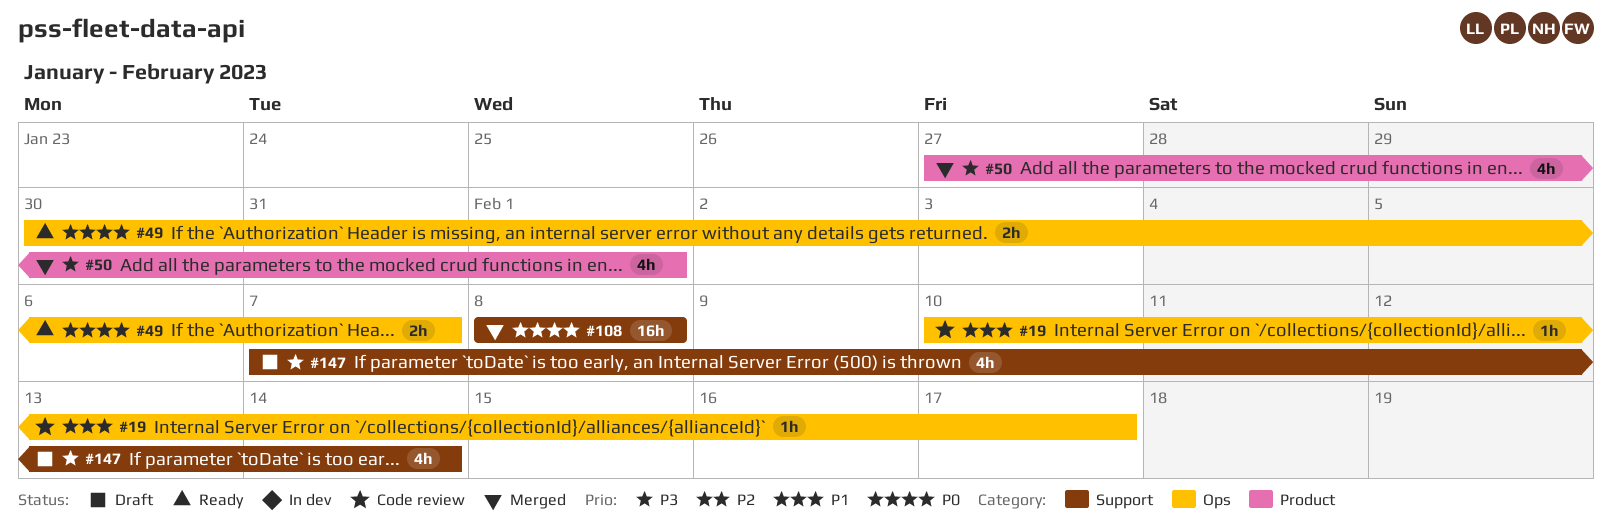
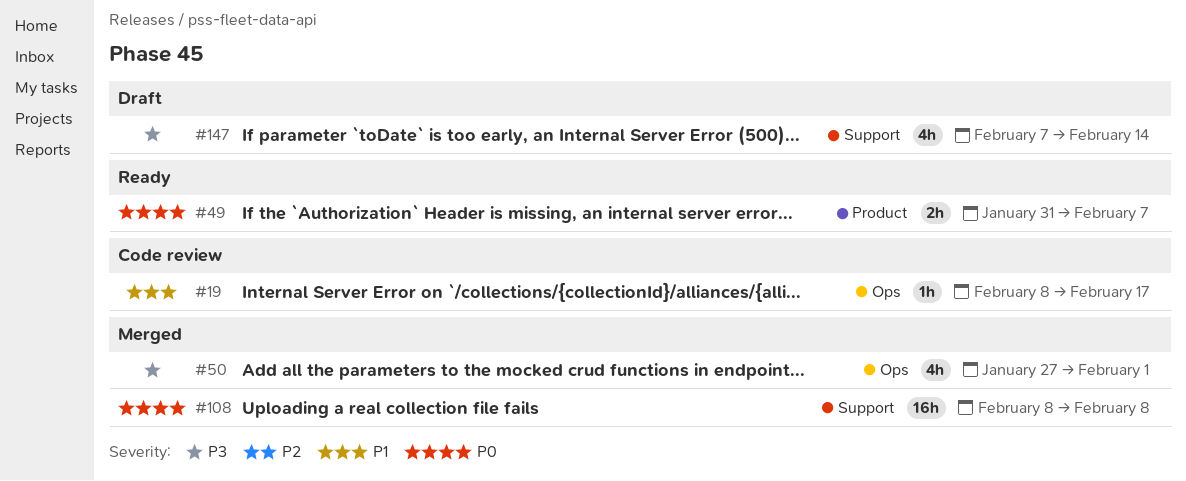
#19, start: Feb 10 -> Feb 8
#49, label: Ops -> Product
#49, start: Jan 30 -> Jan 31
#50, label: Product -> Ops

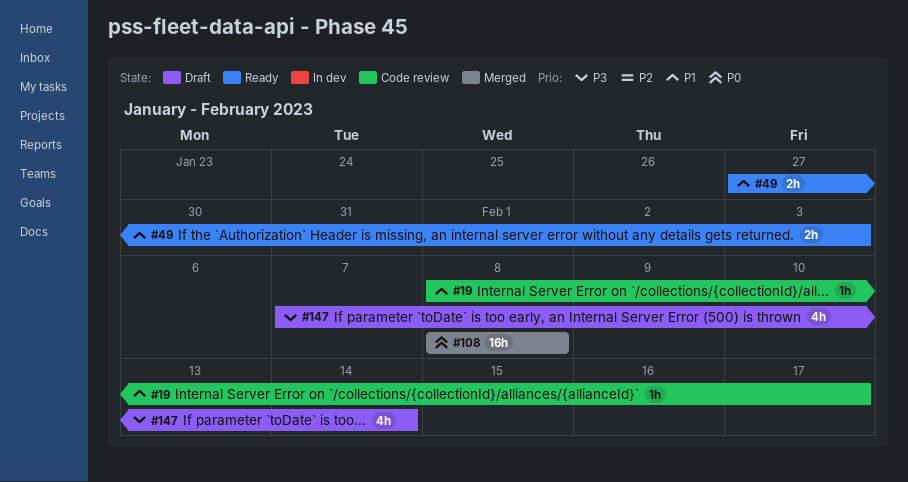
#49, priority: P0 -> P1
#49, start: Jan 31 -> Jan 27
#49, due: Feb 7 -> Feb 3
#50: present -> none

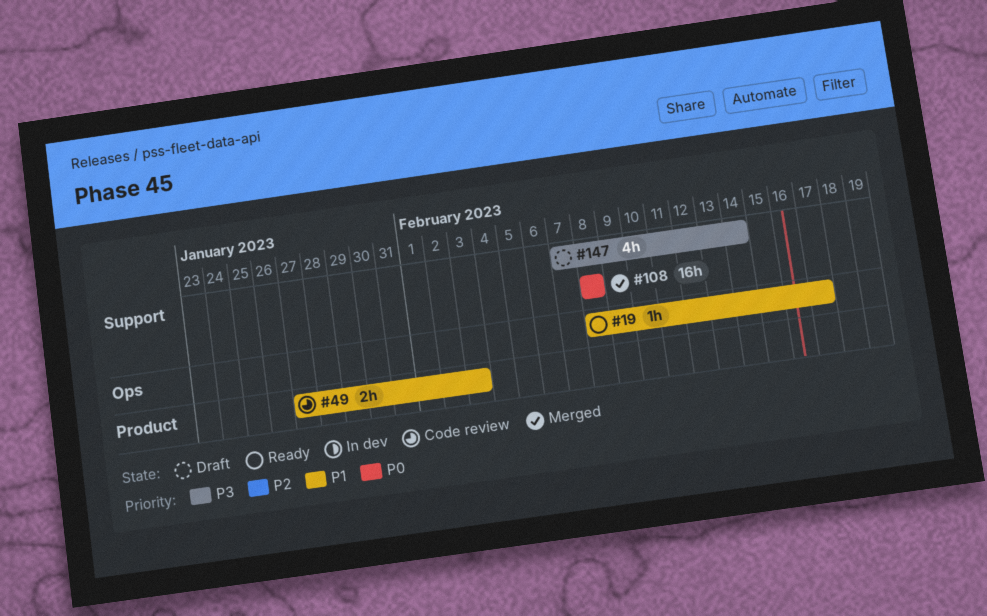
#19, status: Code review -> Ready
#49, status: Ready -> Code review

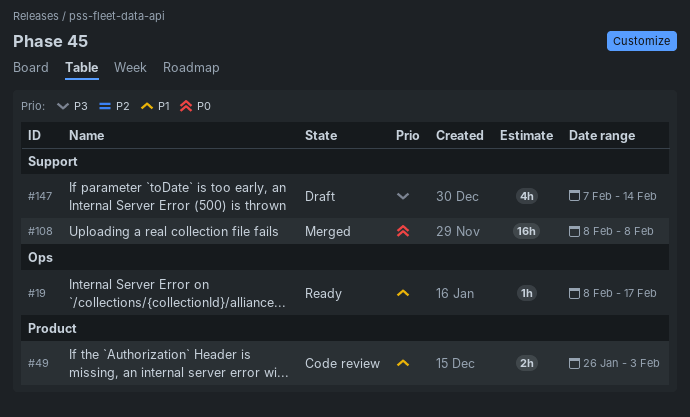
#49, start: Jan 27 -> Jan 26

